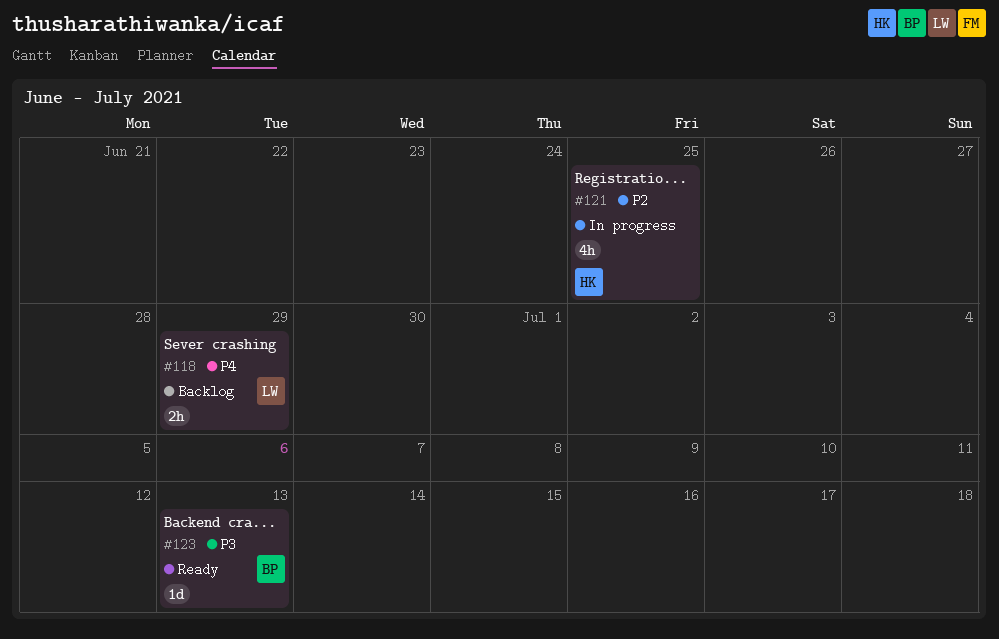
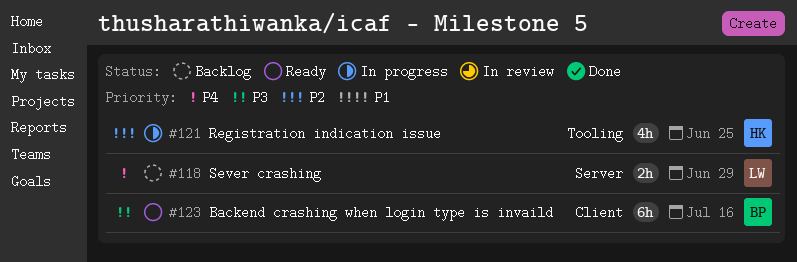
#123, estimate: 1d -> 6h
#123, due: Jul 13 -> Jul 16

